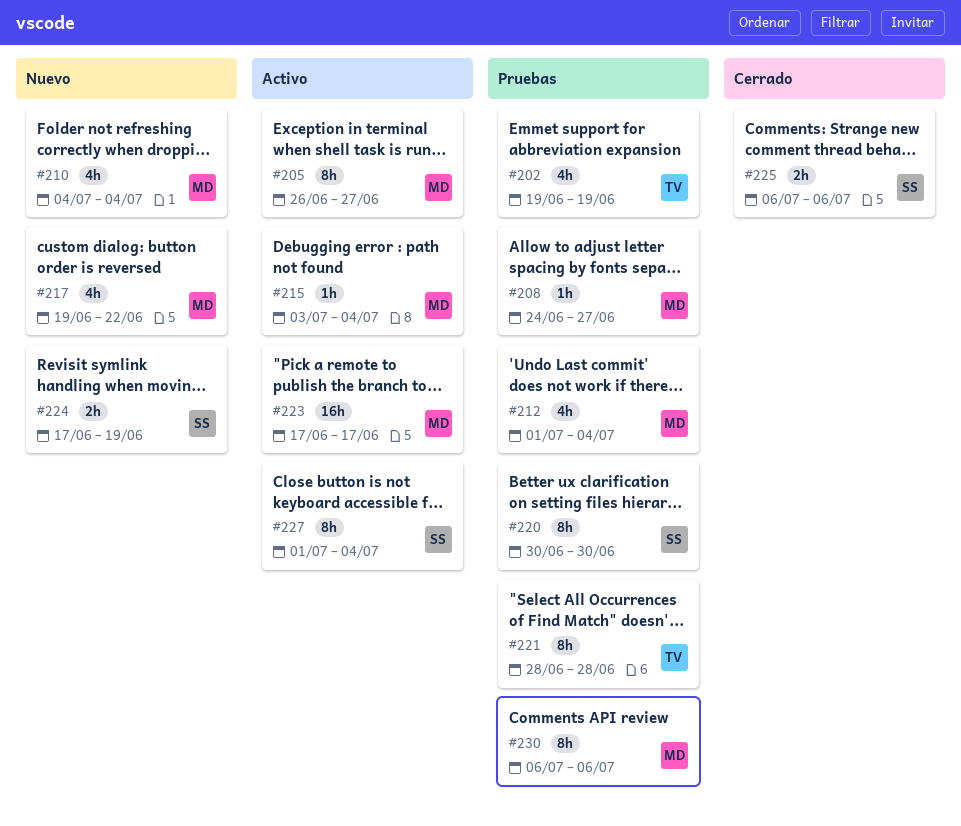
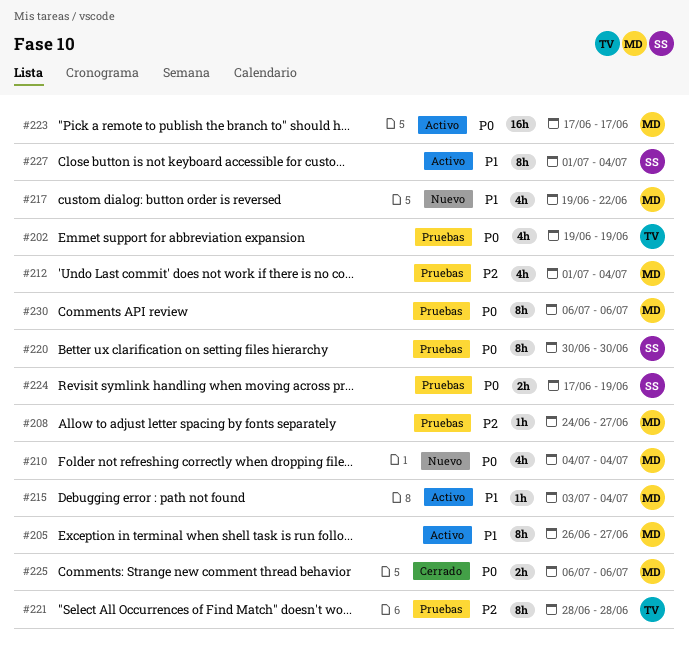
#224, status: Nuevo -> Pruebas
#225, owner: SS -> MD

